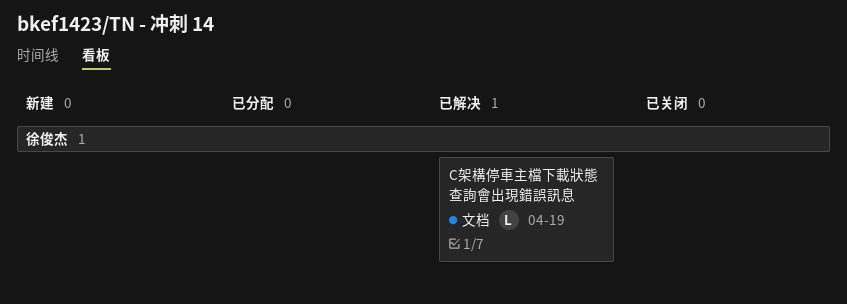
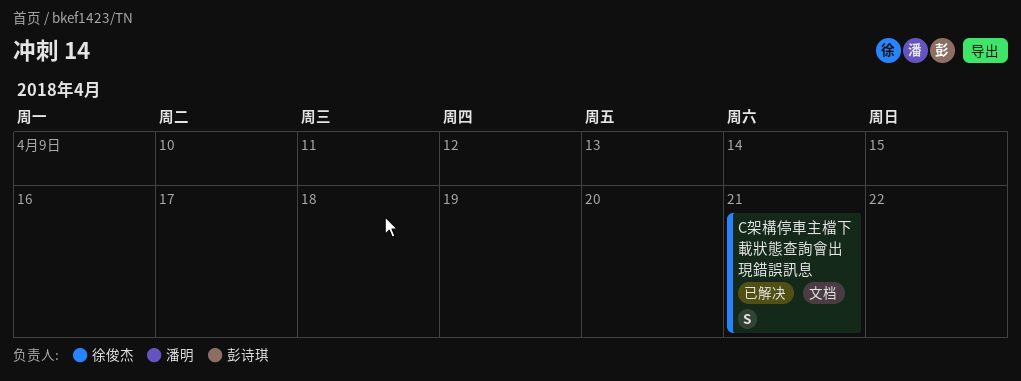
C架構停車主檔下載狀態查詢會出現錯誤訊息, estimate: L -> S
C架構停車主檔下載狀態查詢會出現錯誤訊息, due: Apr 19 -> Apr 21

